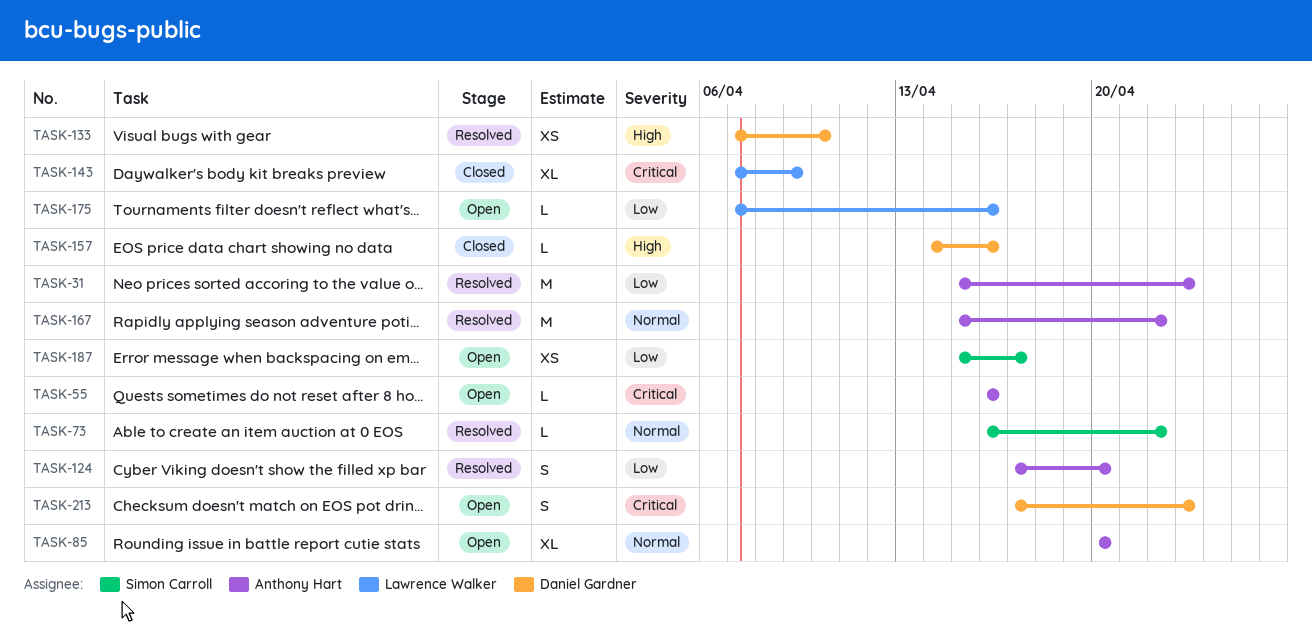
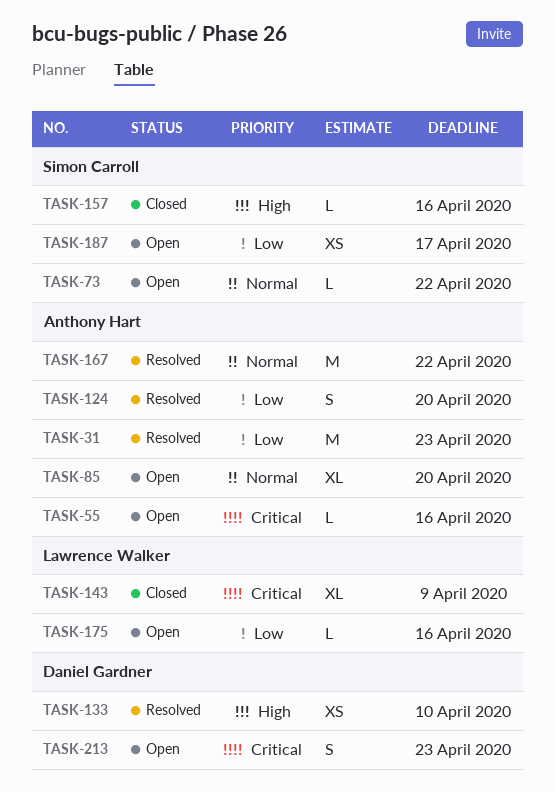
TASK-73, status: Resolved -> Open
TASK-157, owner: Daniel Gardner -> Simon Carroll

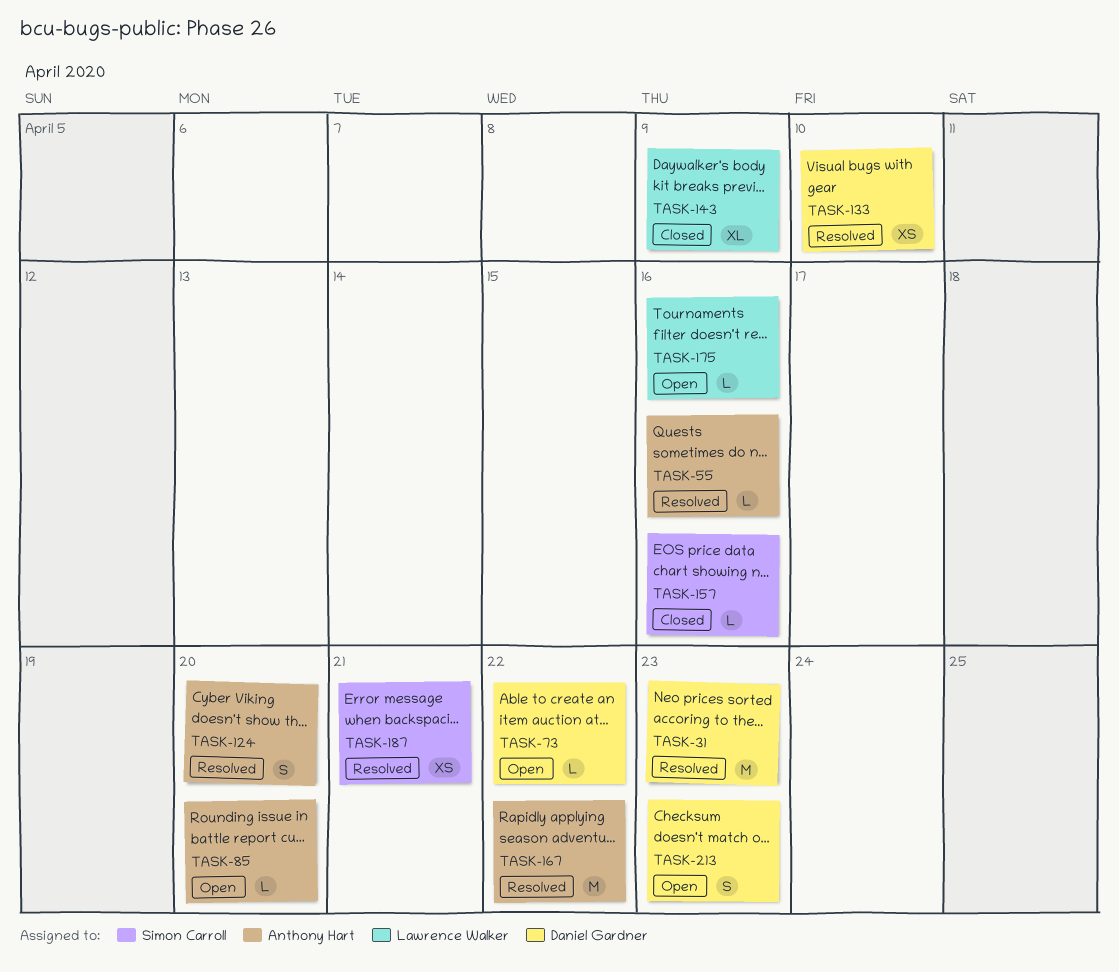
TASK-31, owner: Anthony Hart -> Daniel Gardner
TASK-55, status: Open -> Resolved
TASK-73, owner: Simon Carroll -> Daniel Gardner
TASK-85, estimate: XL -> L
TASK-187, status: Open -> Resolved
TASK-187, due: Apr 17 -> Apr 21

